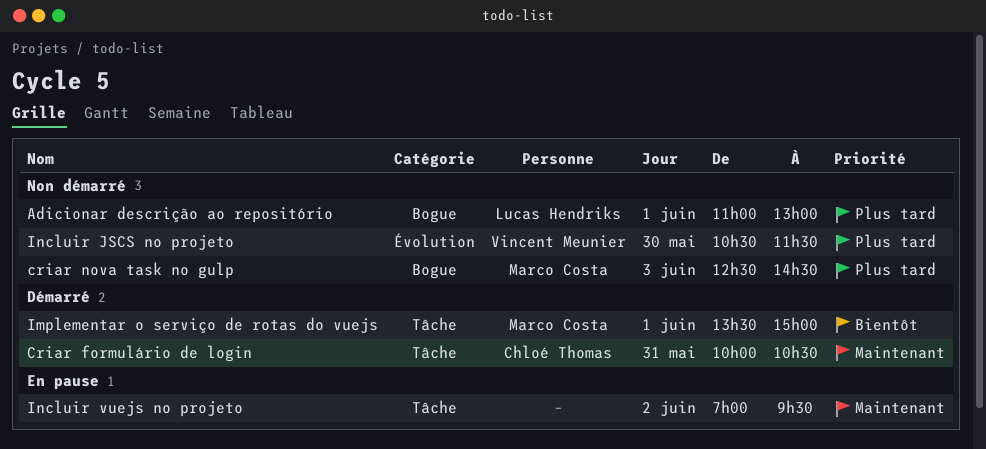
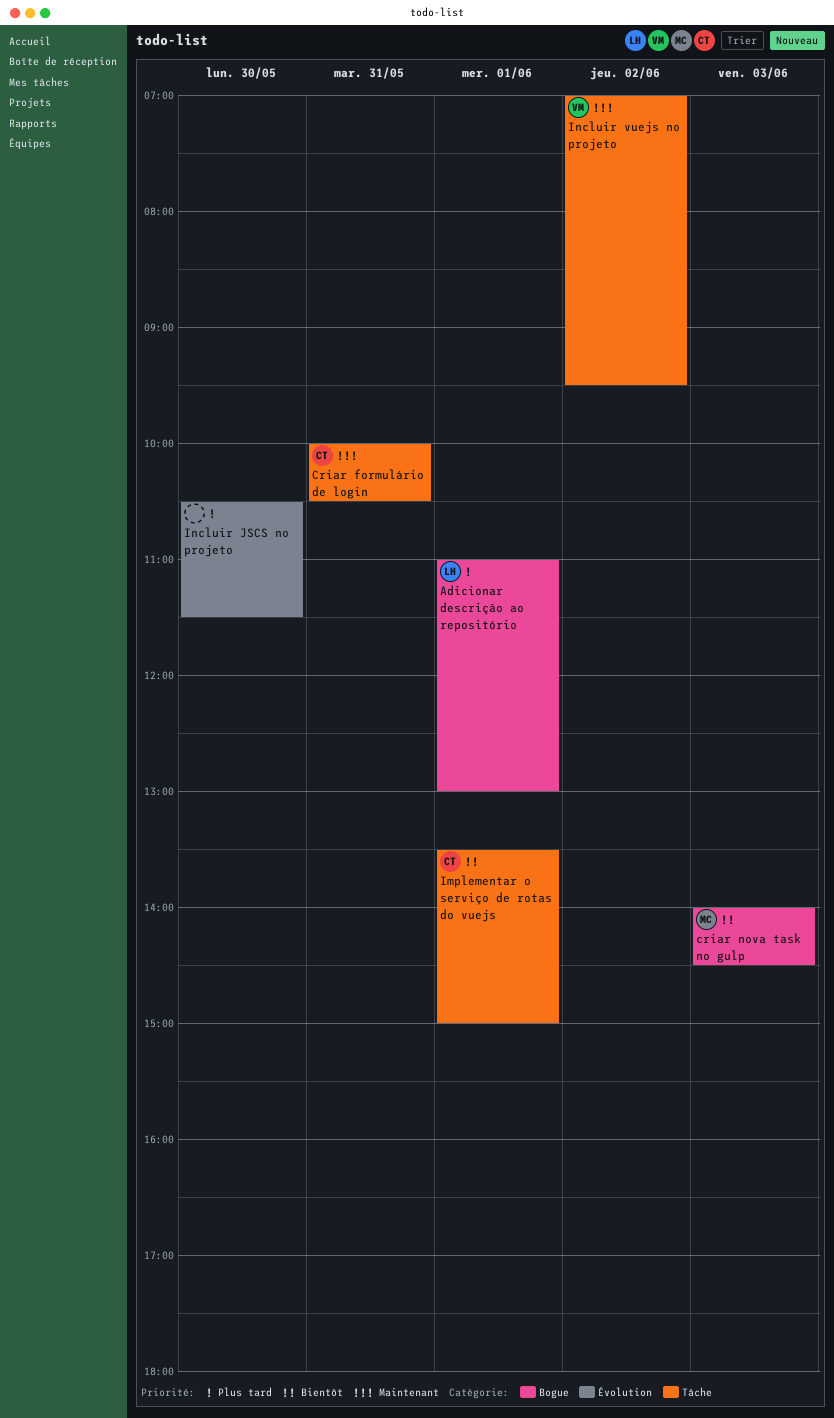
criar nova task no gulp, priority: Plus tard -> Bientôt
criar nova task no gulp, begins: 12:30 -> 14:00
Implementar o serviço de rotas do vuejs, owner: Marco Costa -> Chloé Thomas
Incluir JSCS no projeto, owner: Vincent Meunier -> none
Incluir vuejs no projeto, owner: none -> Vincent Meunier

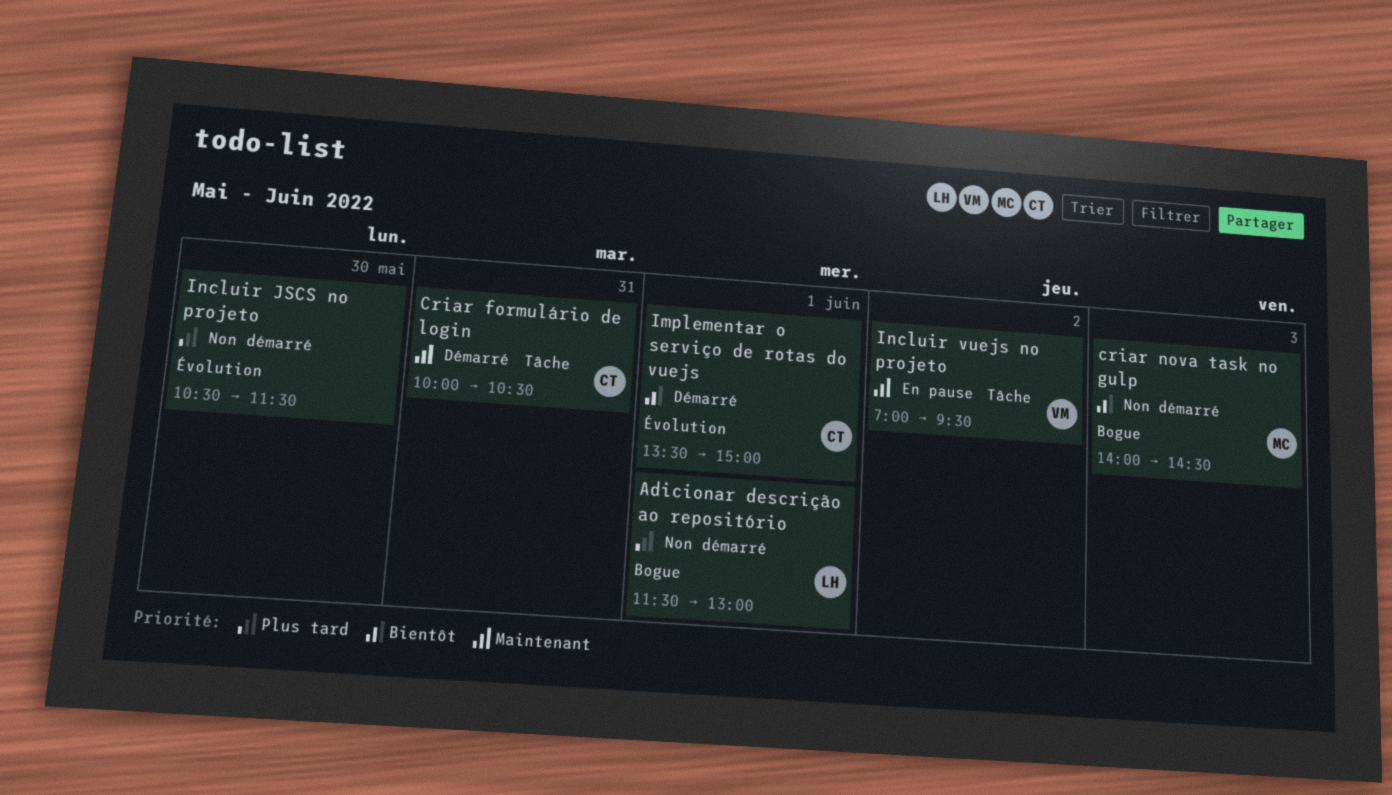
Adicionar descrição ao repositório, begins: 11:00 -> 11:30
Implementar o serviço de rotas do vuejs, label: Tâche -> Évolution

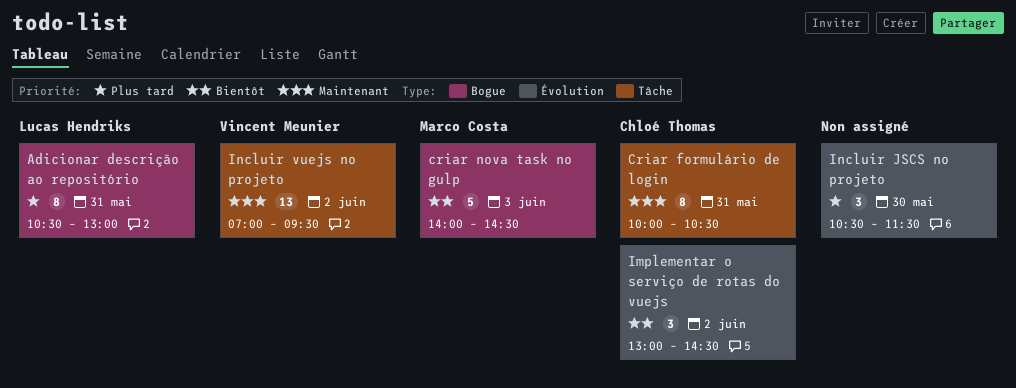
Adicionar descrição ao repositório, day: Jun 1 -> May 31
Adicionar descrição ao repositório, begins: 11:30 -> 10:30
Implementar o serviço de rotas do vuejs, day: Jun 1 -> Jun 2
Implementar o serviço de rotas do vuejs, begins: 13:30 -> 13:00
Implementar o serviço de rotas do vuejs, ends: 15:00 -> 14:30

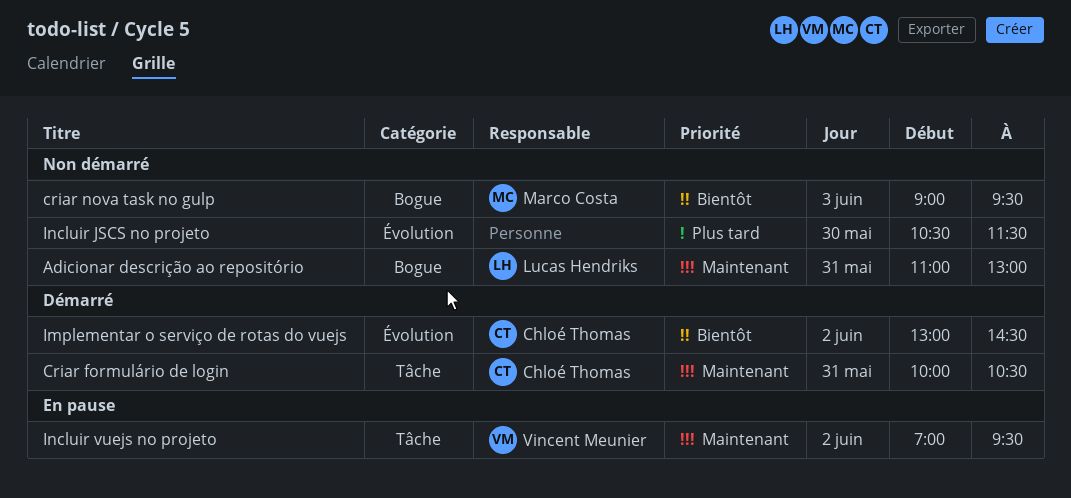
Adicionar descrição ao repositório, priority: Plus tard -> Maintenant
Adicionar descrição ao repositório, begins: 10:30 -> 11:00
criar nova task no gulp, begins: 14:00 -> 09:00
criar nova task no gulp, ends: 14:30 -> 09:30

